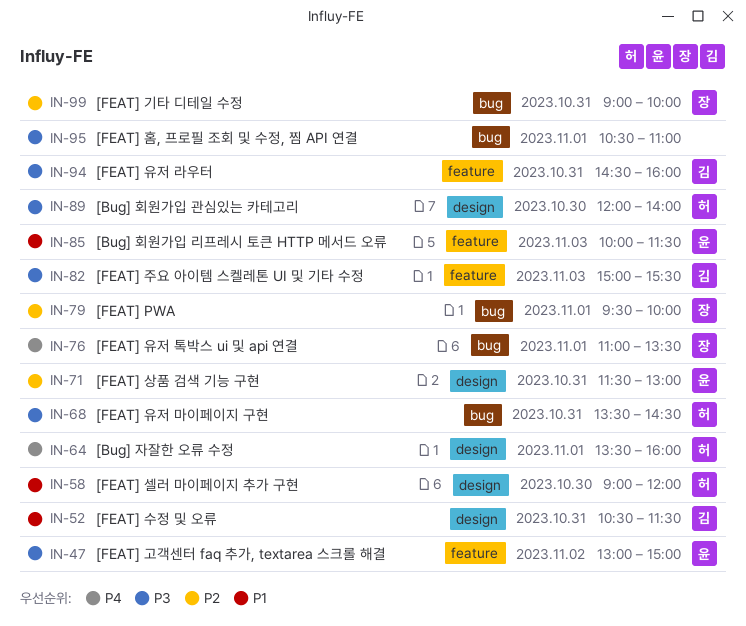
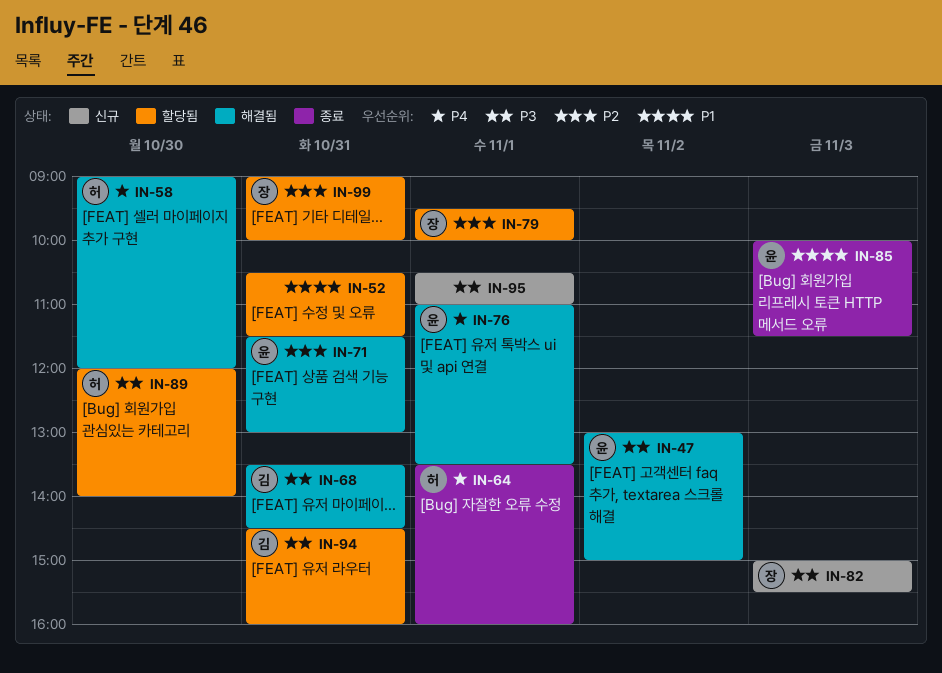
IN-52, owner: 김 -> none
IN-58, priority: P1 -> P4
IN-68, owner: 허 -> 김
IN-76, owner: 장 -> 윤
IN-82, owner: 김 -> 장

